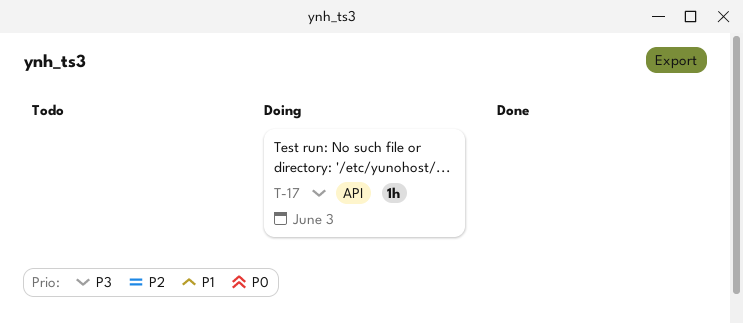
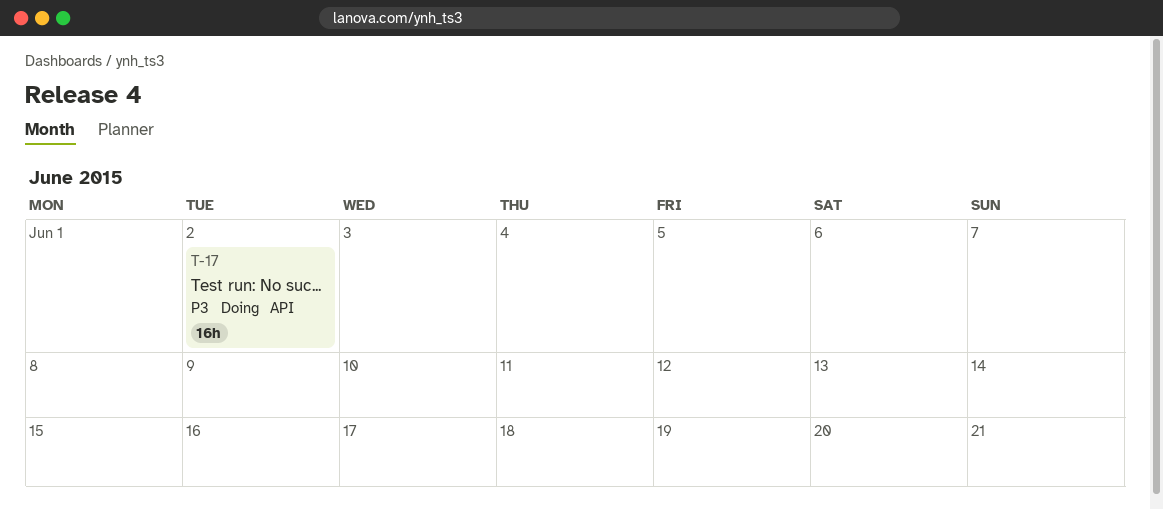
T-17, estimate: 1h -> 16h
T-17, due: Jun 3 -> Jun 2

